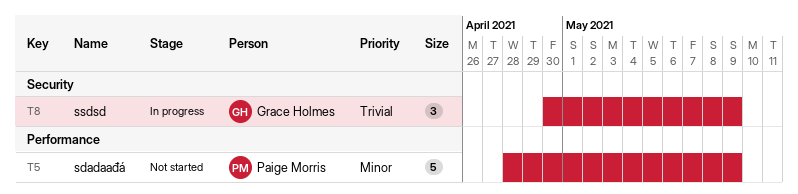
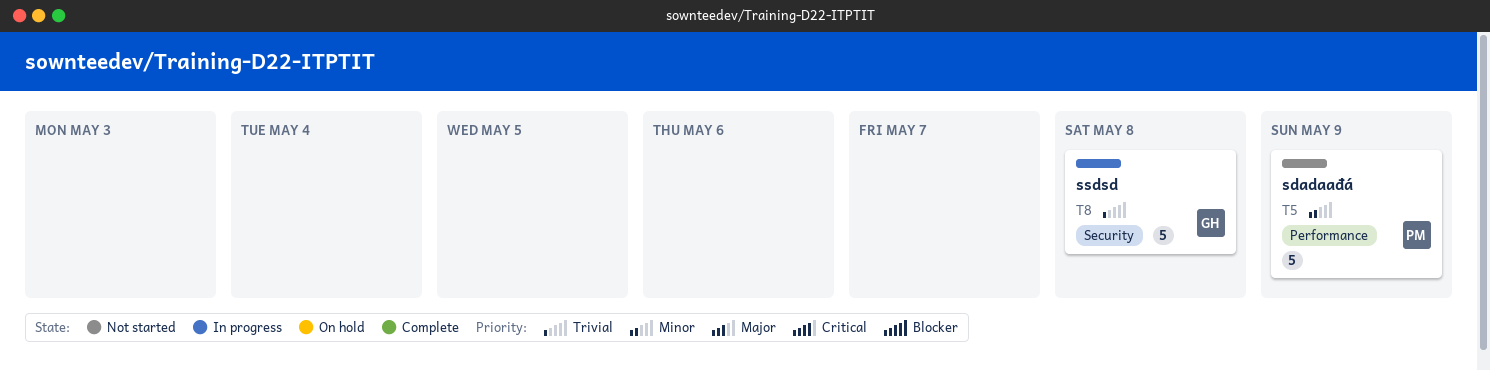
T8, estimate: 3 -> 5
T8, due: May 9 -> May 8

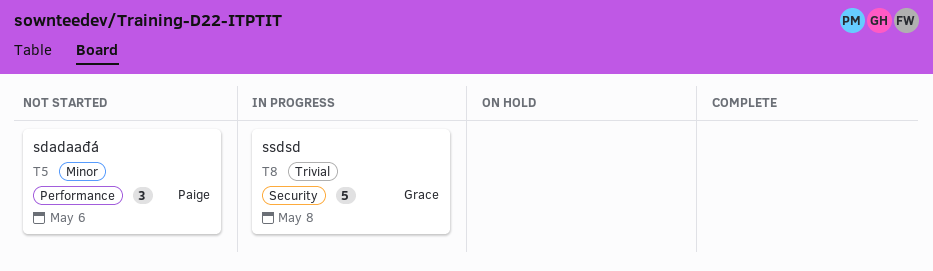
T5, estimate: 5 -> 3
T5, due: May 9 -> May 6

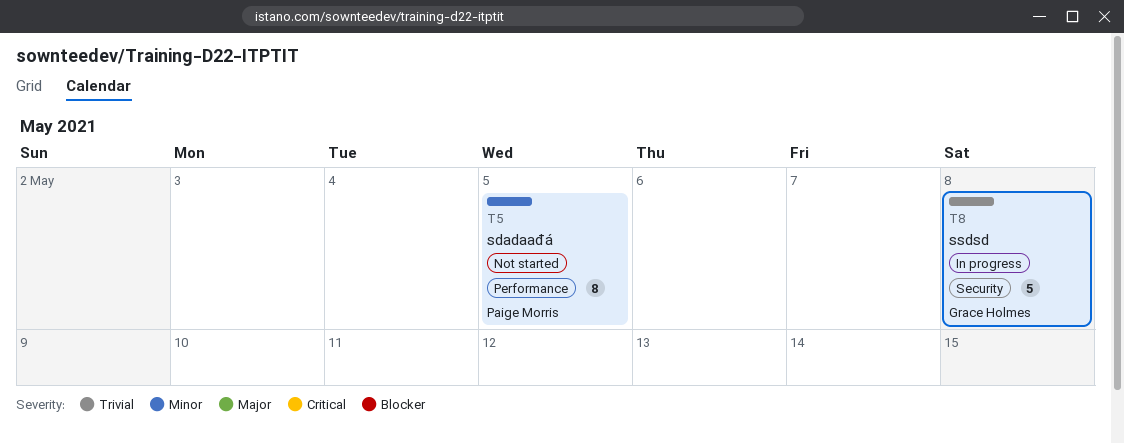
T5, estimate: 3 -> 8
T5, due: May 6 -> May 5

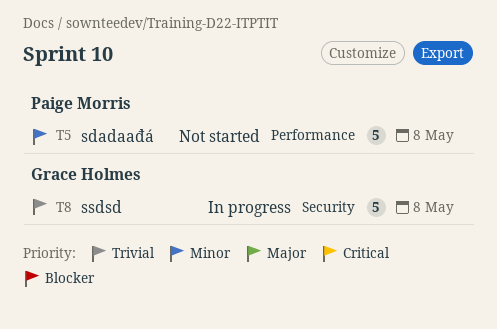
T5, estimate: 8 -> 5
T5, due: May 5 -> May 8

